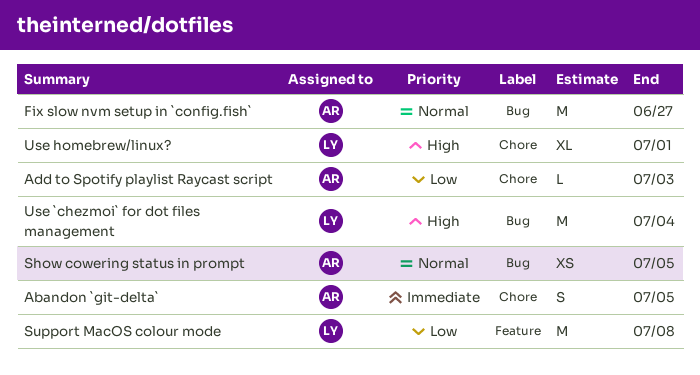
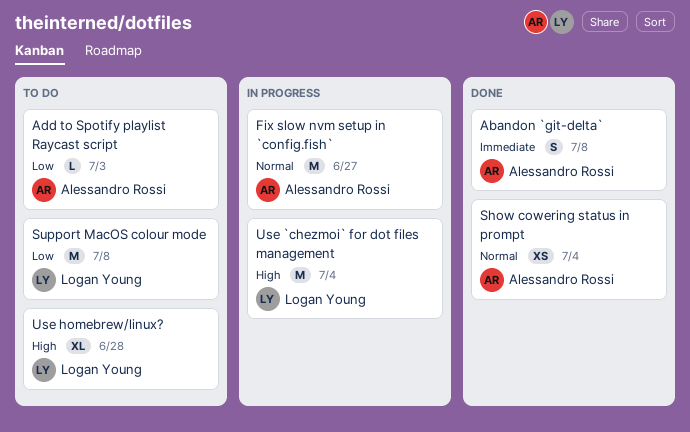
Abandon `git-delta`, due: Jul 5 -> Jul 8
Show cowering status in prompt, due: Jul 5 -> Jul 4
Use homebrew/linux?, due: Jul 1 -> Jun 28

